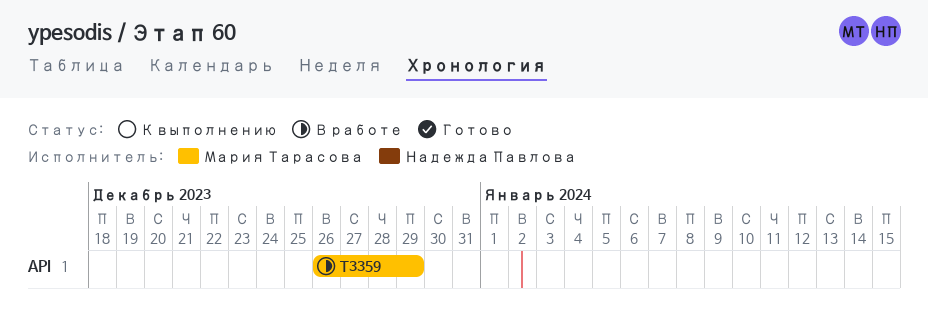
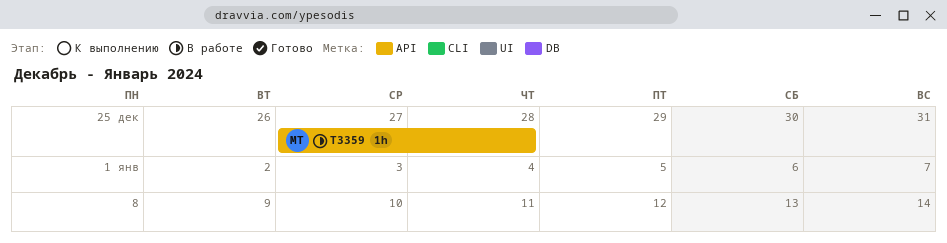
T3359, start: Dec 26 -> Dec 27
T3359, due: Dec 29 -> Dec 28

